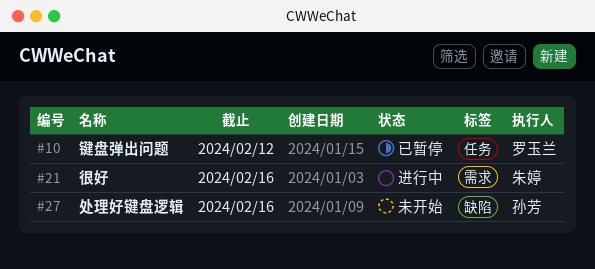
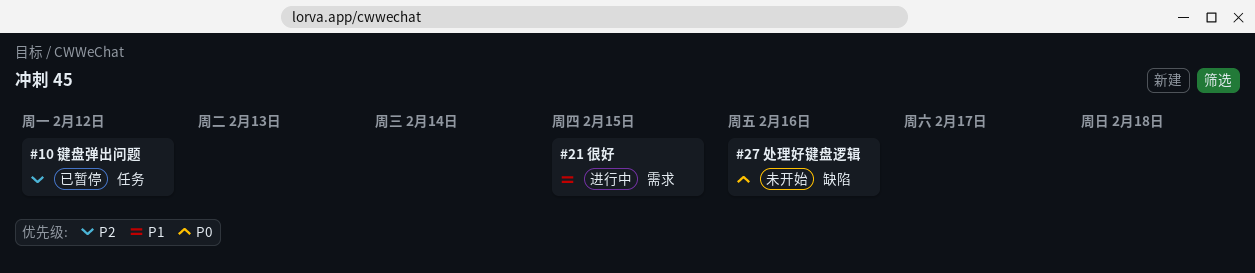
#21, due: Feb 16 -> Feb 15

